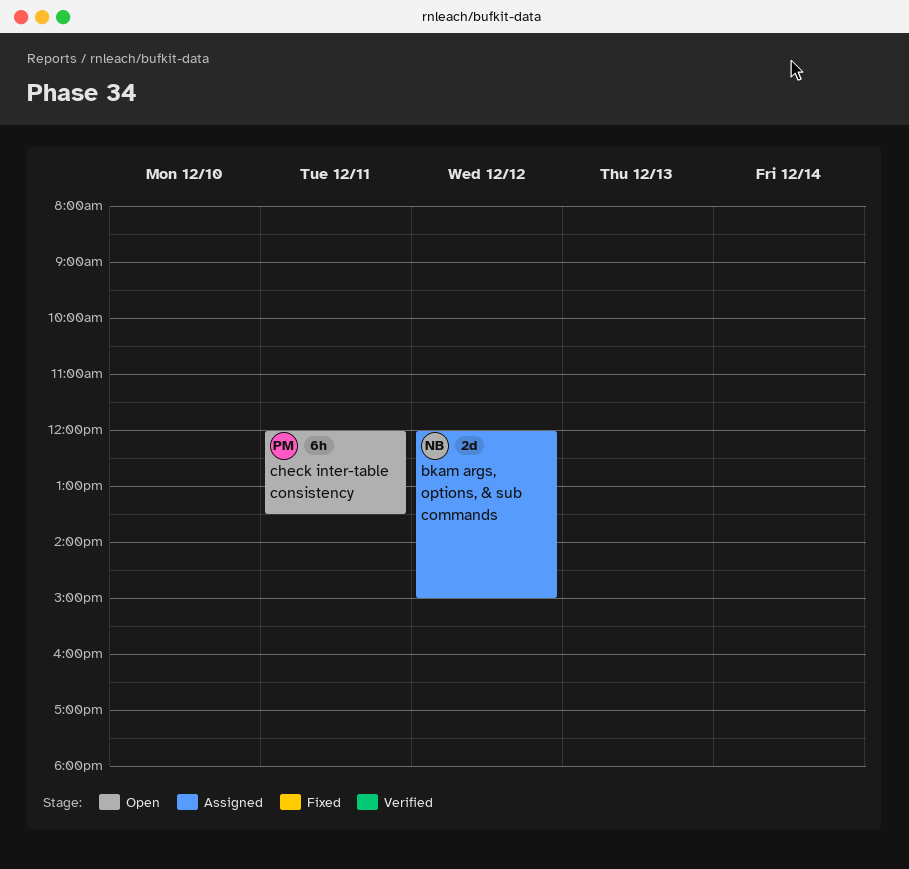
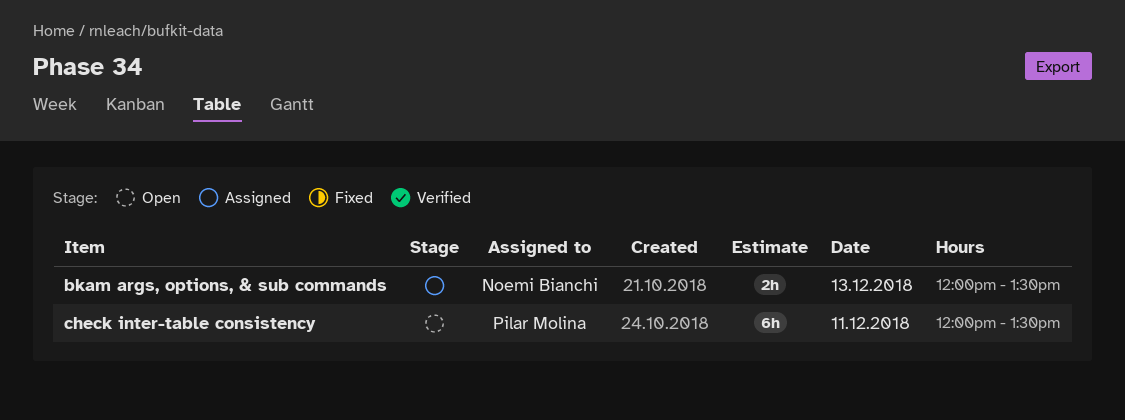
bkam args, options, & sub commands, estimate: 2d -> 2h
bkam args, options, & sub commands, day: Dec 12 -> Dec 13
bkam args, options, & sub commands, ends: 15:00 -> 13:30

